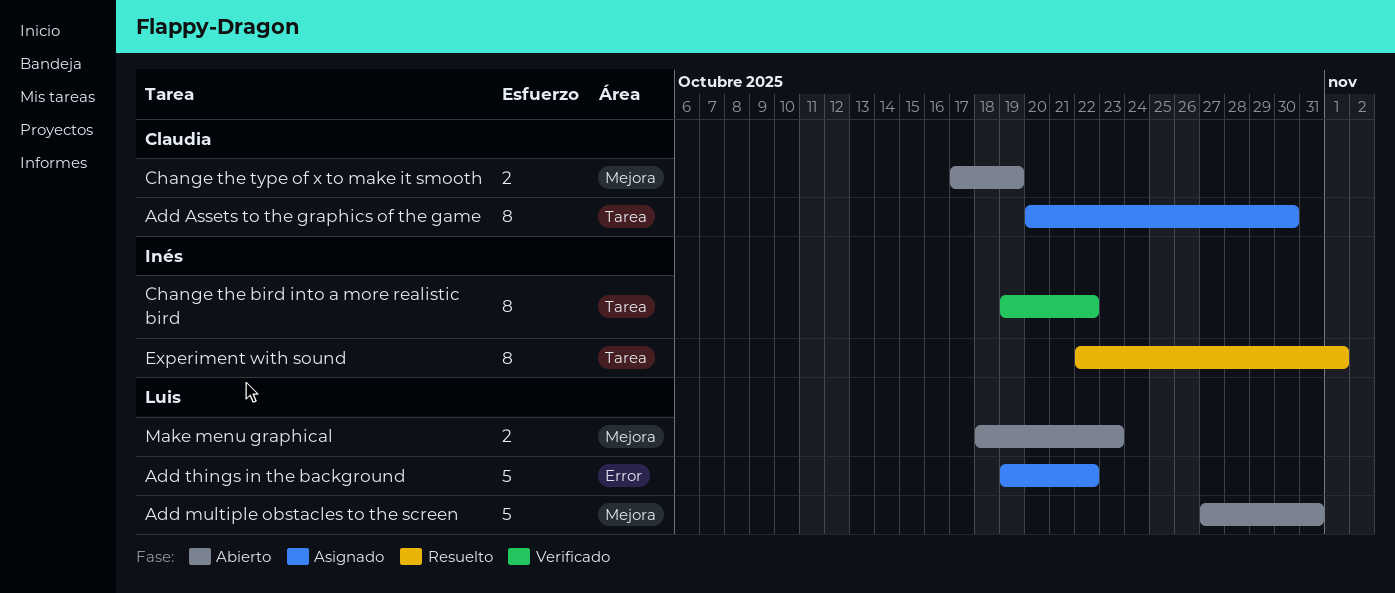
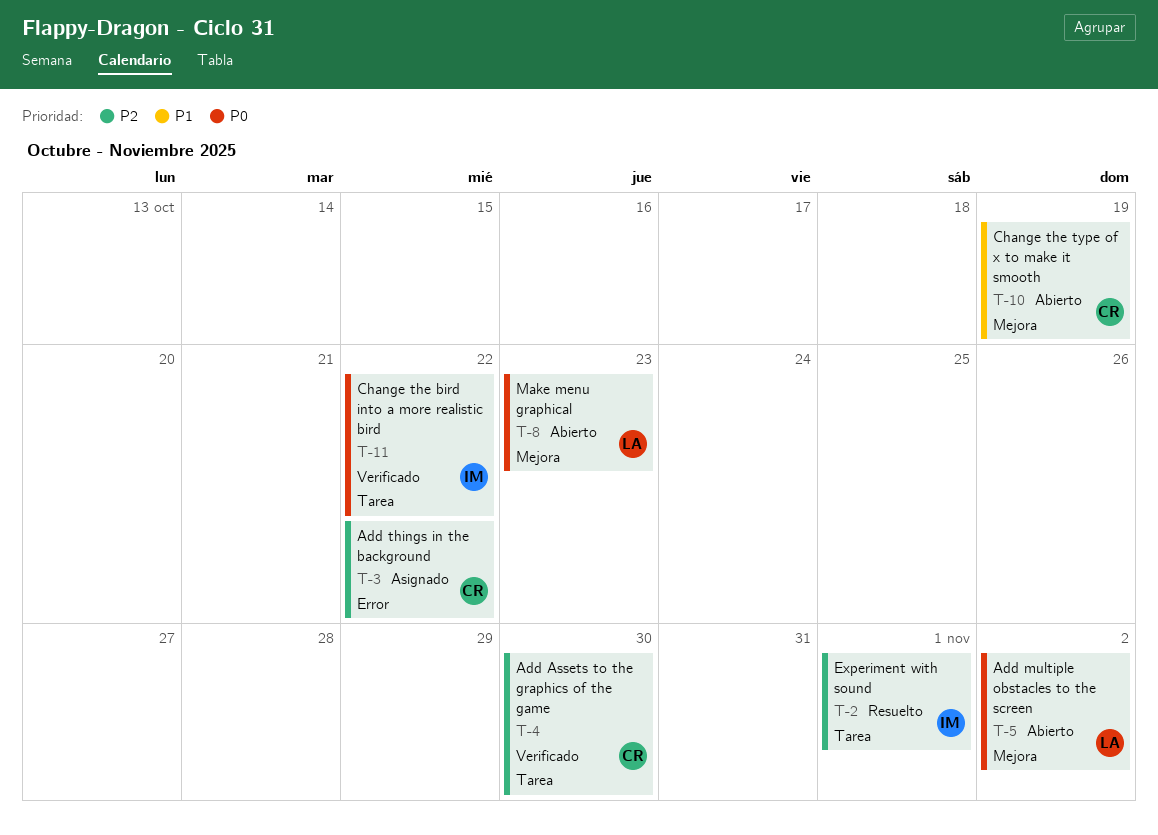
Add Assets to the graphics of the game, status: Asignado -> Verificado
Add multiple obstacles to the screen, due: Oct 31 -> Nov 2
Add things in the background, owner: Luis -> Claudia

